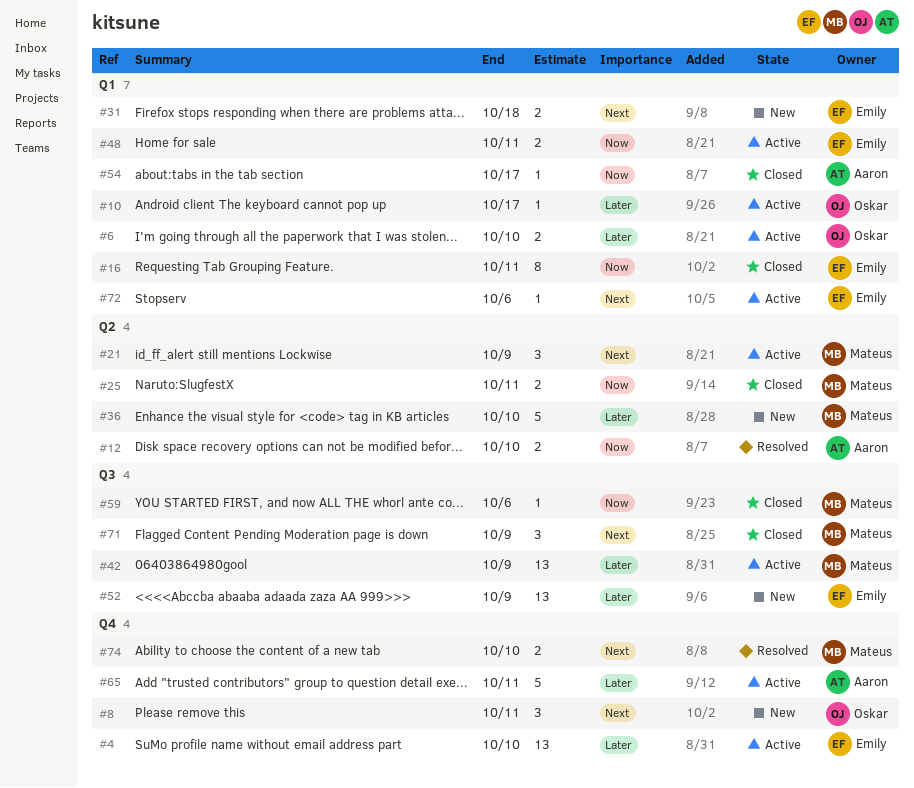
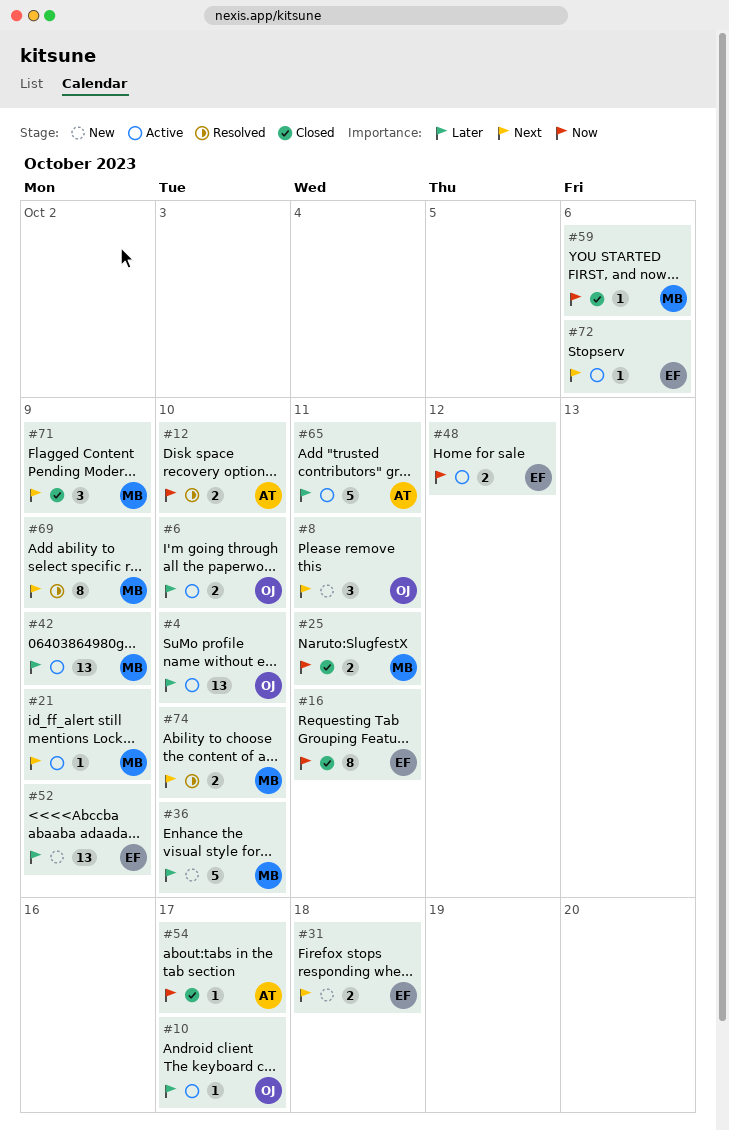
#4, owner: Emily -> Oskar
#21, estimate: 3 -> 1
#48, due: Oct 11 -> Oct 12
#69: none -> present

